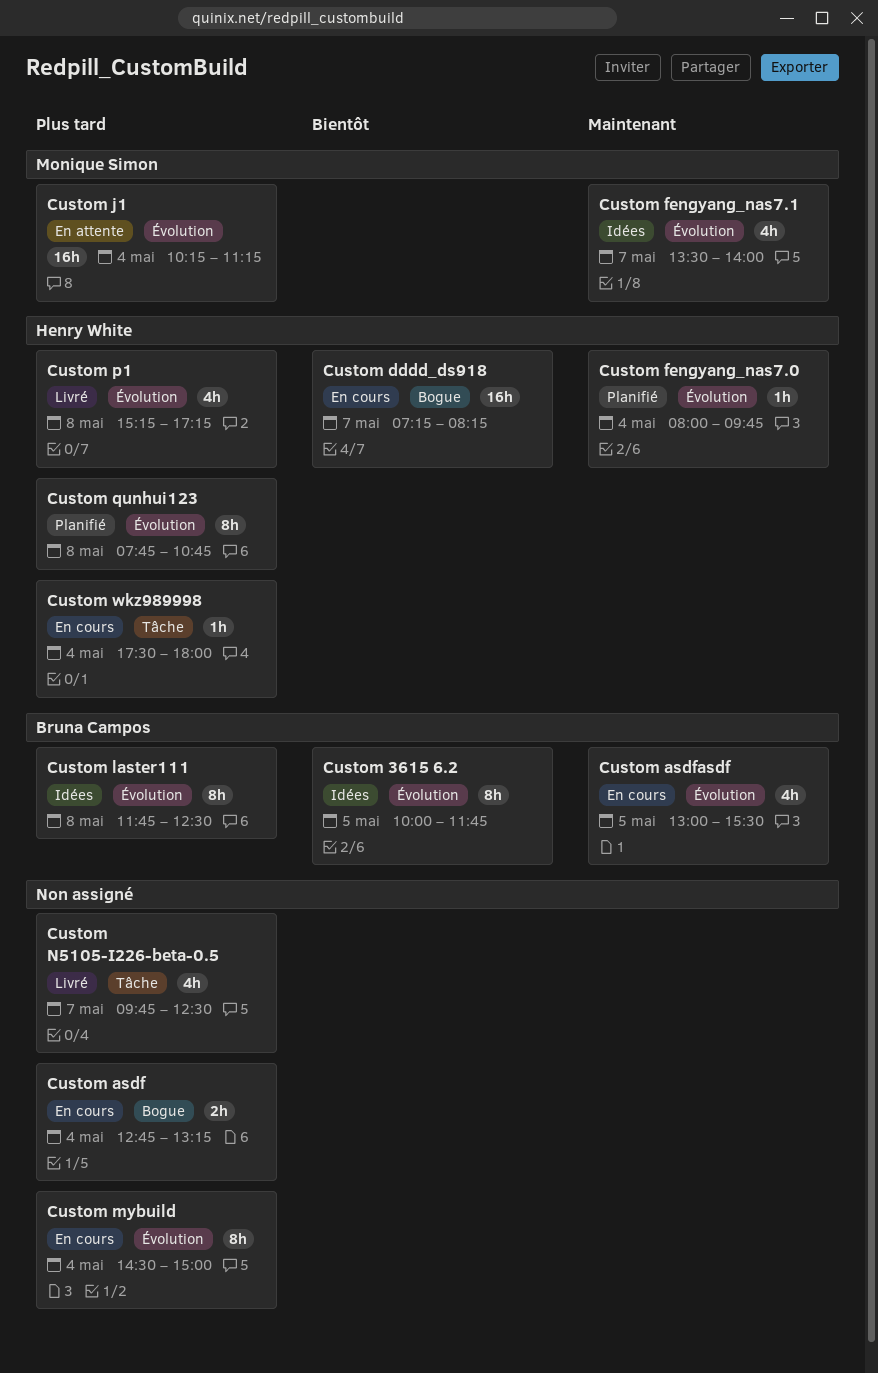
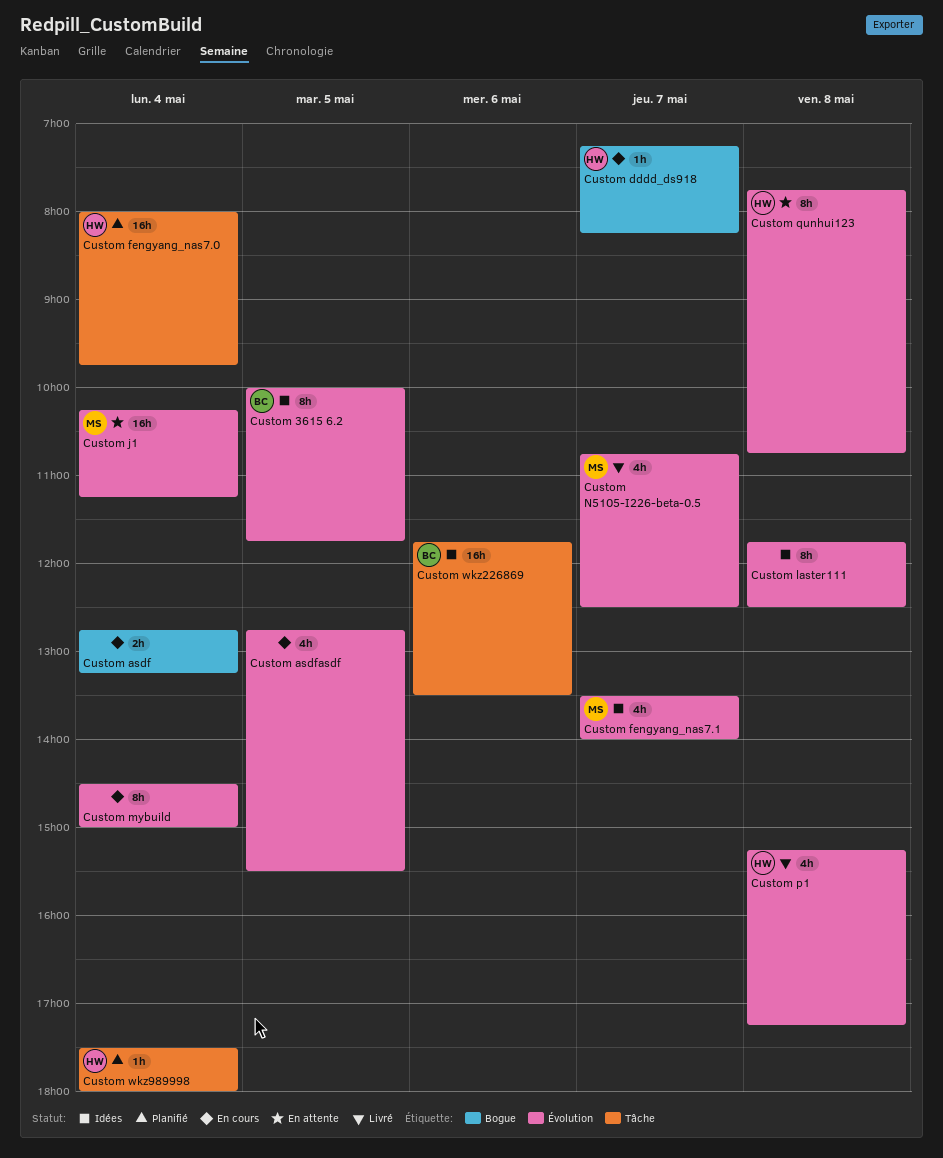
Custom asdfasdf, owner: Bruna Campos -> none
Custom asdfasdf, begins: 13:00 -> 12:45
Custom dddd_ds918, estimate: 16h -> 1h
Custom fengyang_nas7.0, label: Évolution -> Tâche
Custom fengyang_nas7.0, estimate: 1h -> 16h
Custom laster111, owner: Bruna Campos -> none
Custom N5105-I226-beta-0.5, owner: none -> Monique Simon
Custom N5105-I226-beta-0.5, label: Tâche -> Évolution
Custom N5105-I226-beta-0.5, begins: 09:45 -> 10:45
Custom qunhui123, status: Planifié -> En attente
Custom wkz226869: none -> present
Custom wkz989998, status: En cours -> Planifié

